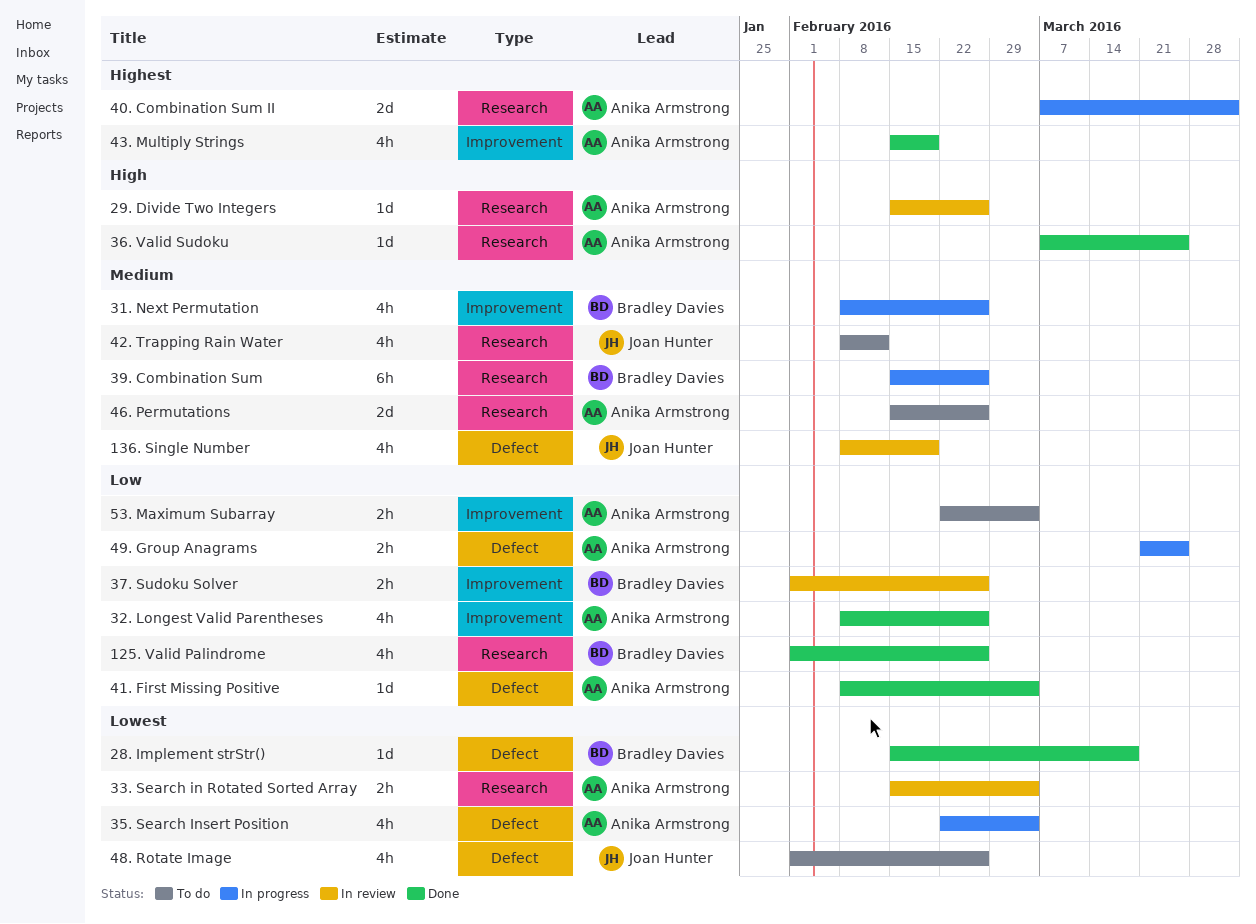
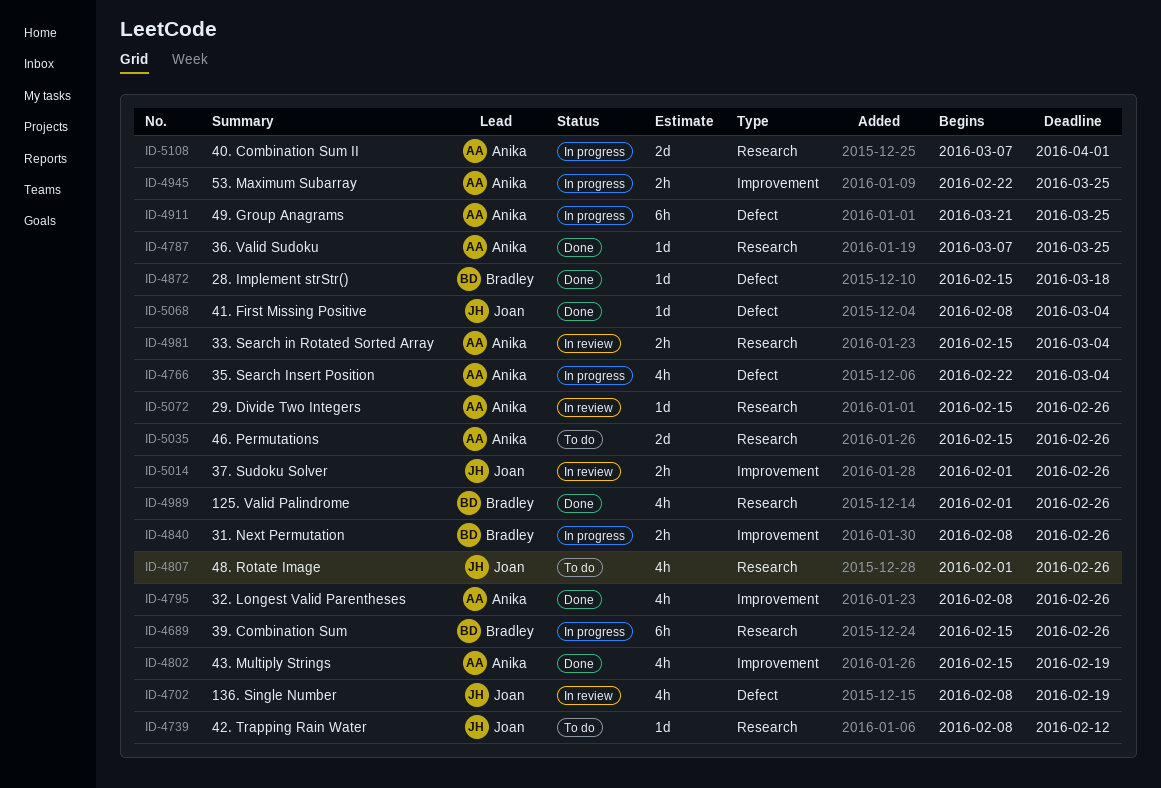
31. Next Permutation, estimate: 4h -> 2h
37. Sudoku Solver, owner: Bradley Davies -> Joan Hunter
41. First Missing Positive, owner: Anika Armstrong -> Joan Hunter
42. Trapping Rain Water, estimate: 4h -> 1d
48. Rotate Image, label: Defect -> Research
49. Group Anagrams, estimate: 2h -> 6h
53. Maximum Subarray, status: To do -> In progress
53. Maximum Subarray, due: Mar 4 -> Mar 25

